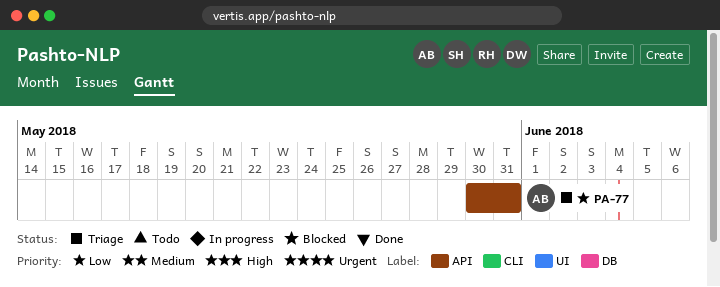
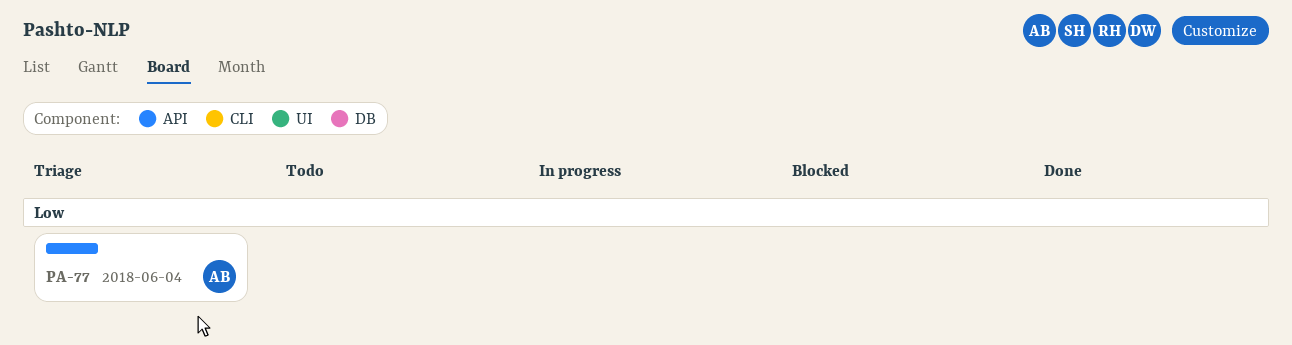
PA-77, due: May 31 -> Jun 4

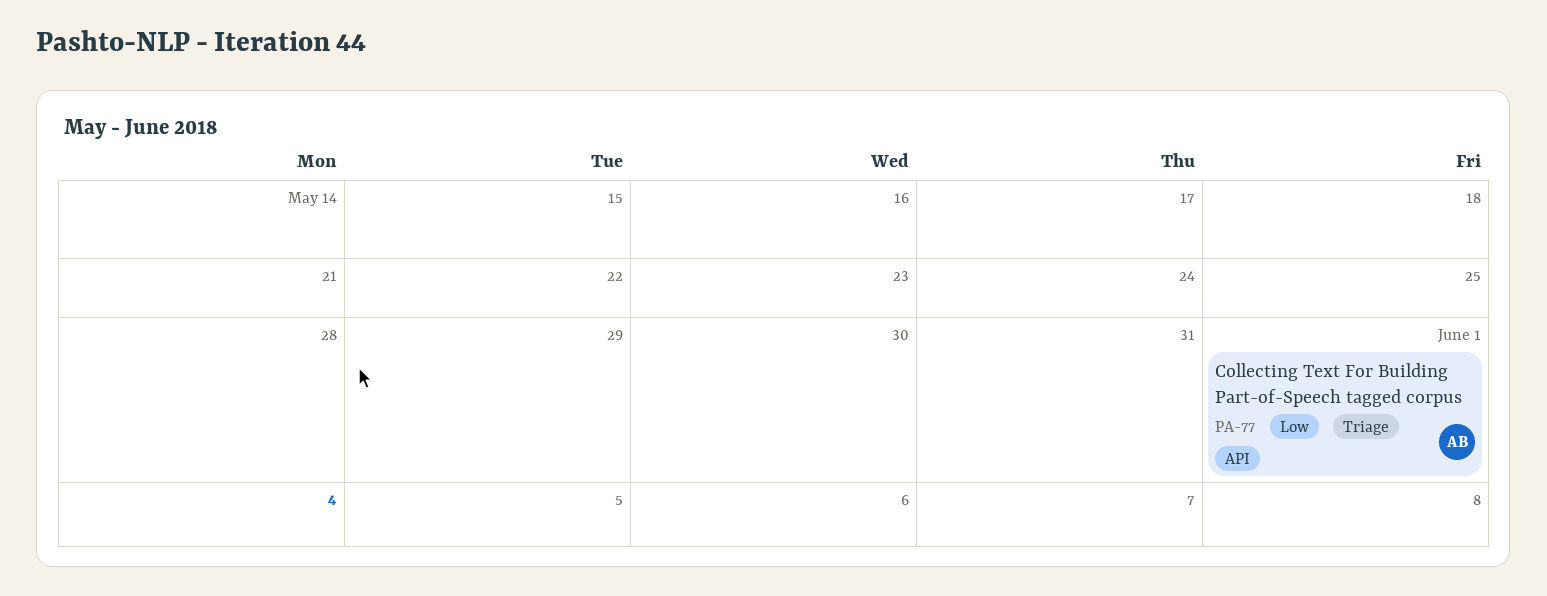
PA-77, due: Jun 4 -> Jun 1

